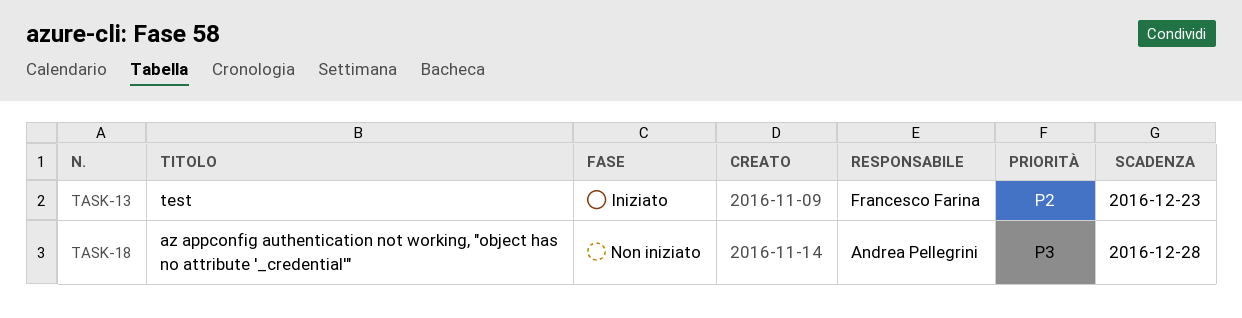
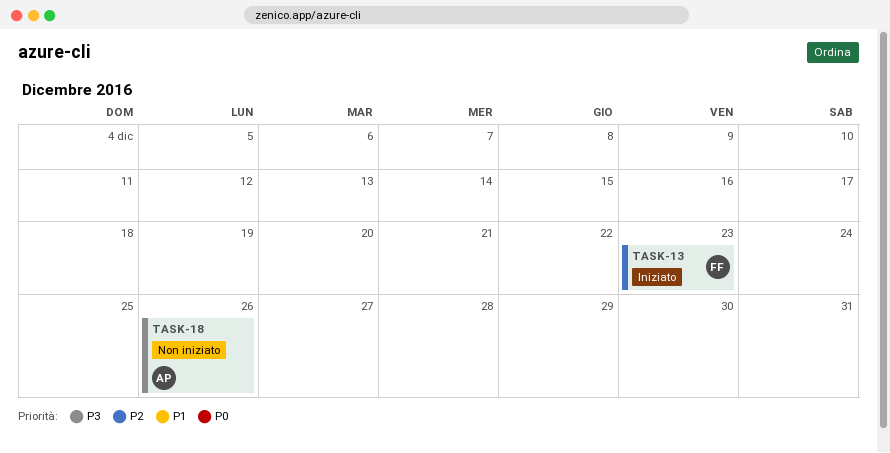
TASK-18, due: Dec 28 -> Dec 26

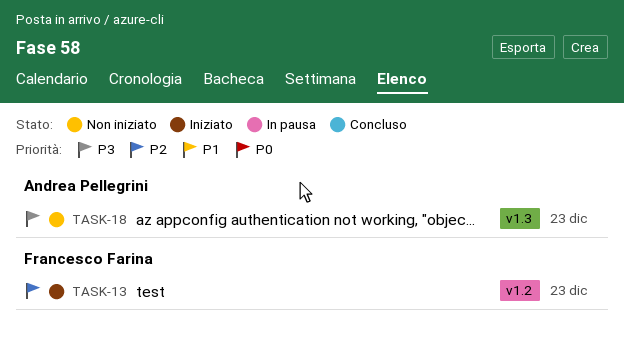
TASK-18, due: Dec 26 -> Dec 23

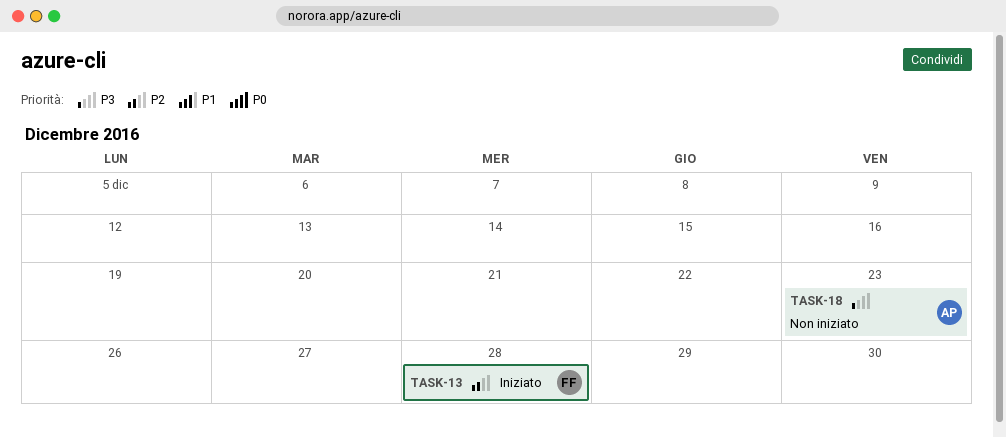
TASK-13, due: Dec 23 -> Dec 28

